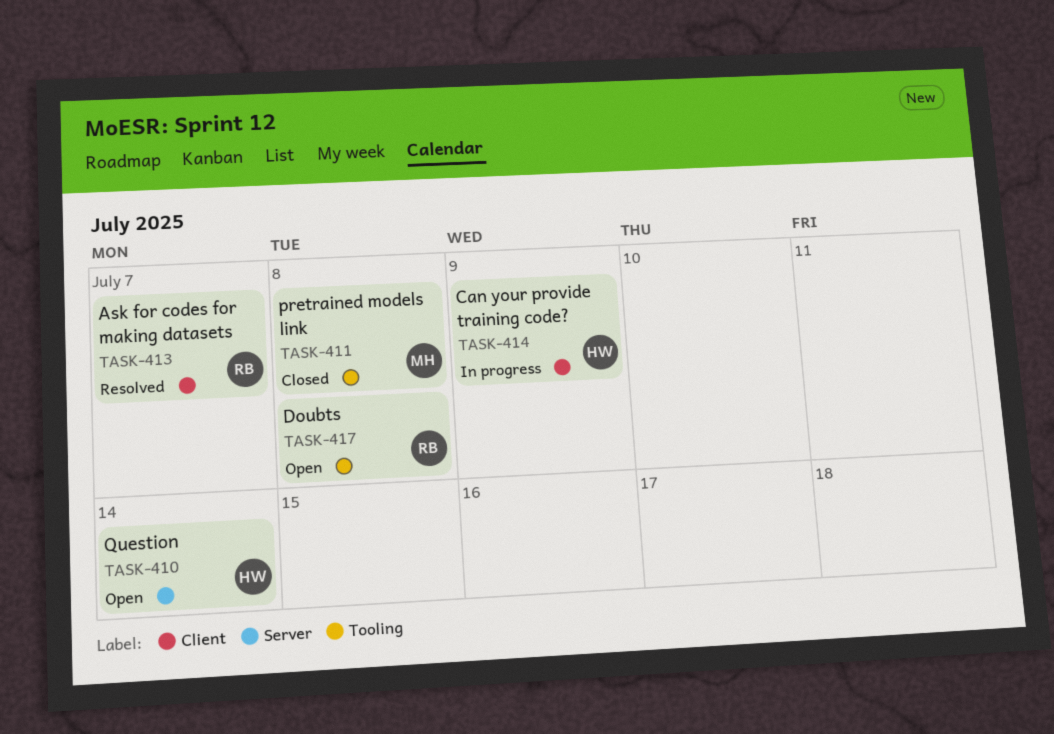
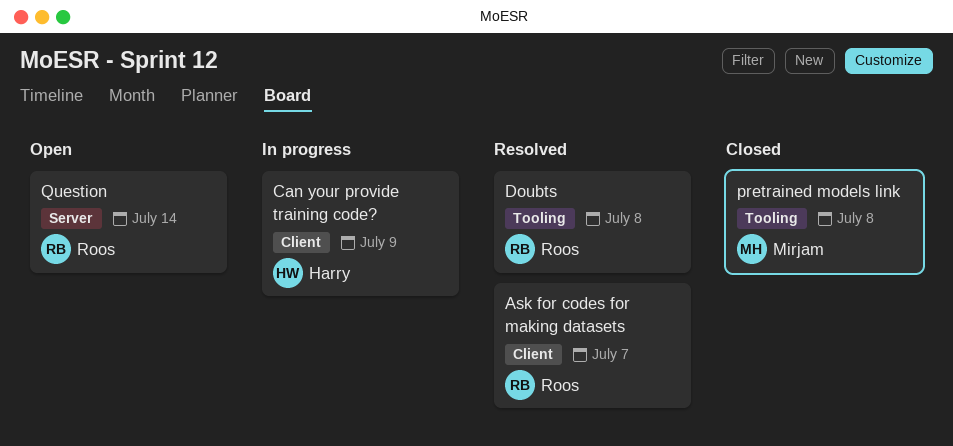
Doubts, status: Open -> Resolved
Question, owner: Harry -> Roos

